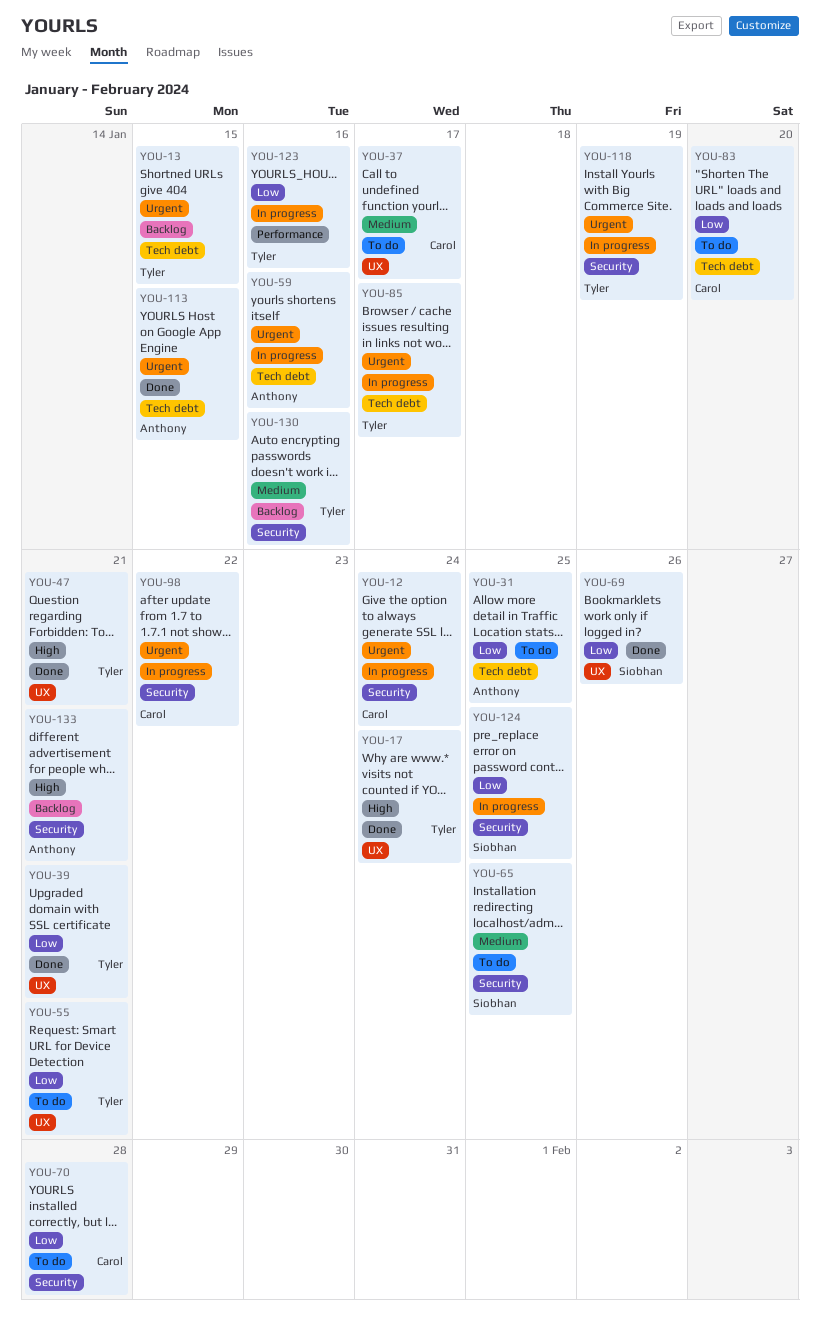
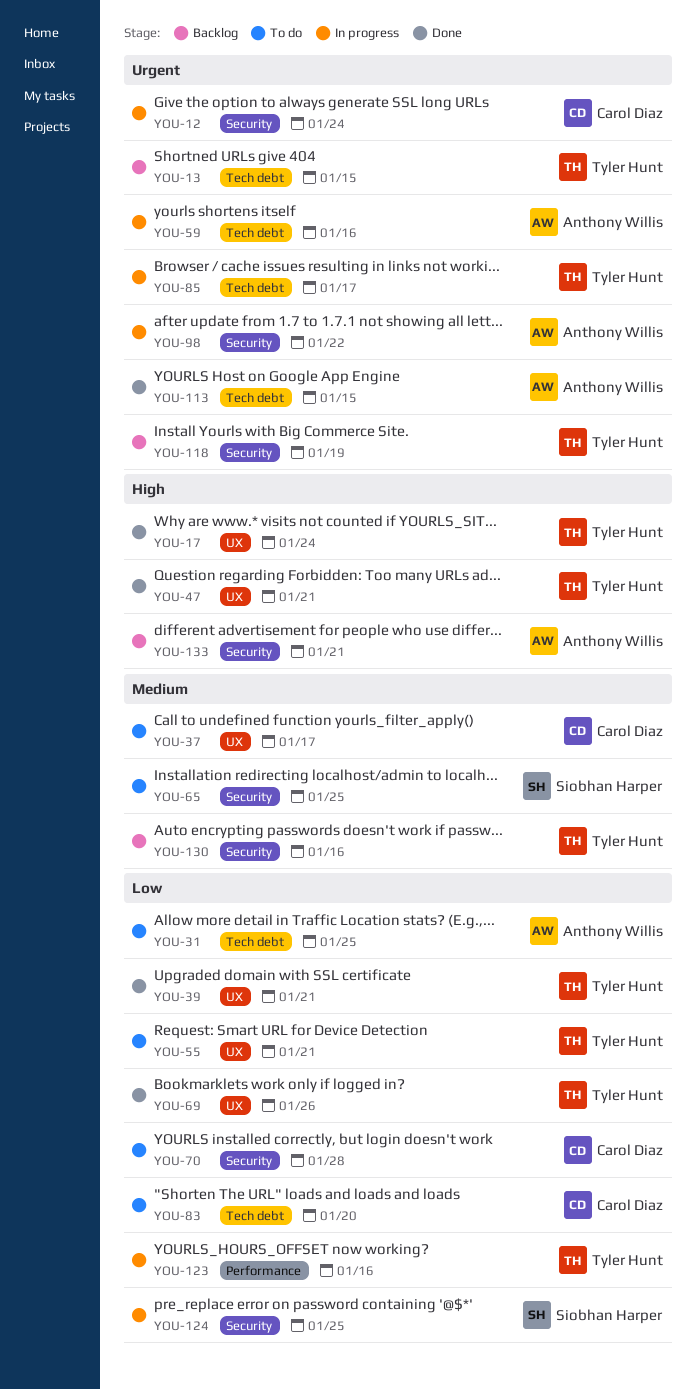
YOU-69, owner: Siobhan Harper -> Tyler Hunt
YOU-98, owner: Carol Diaz -> Anthony Willis
YOU-118, status: In progress -> Backlog

